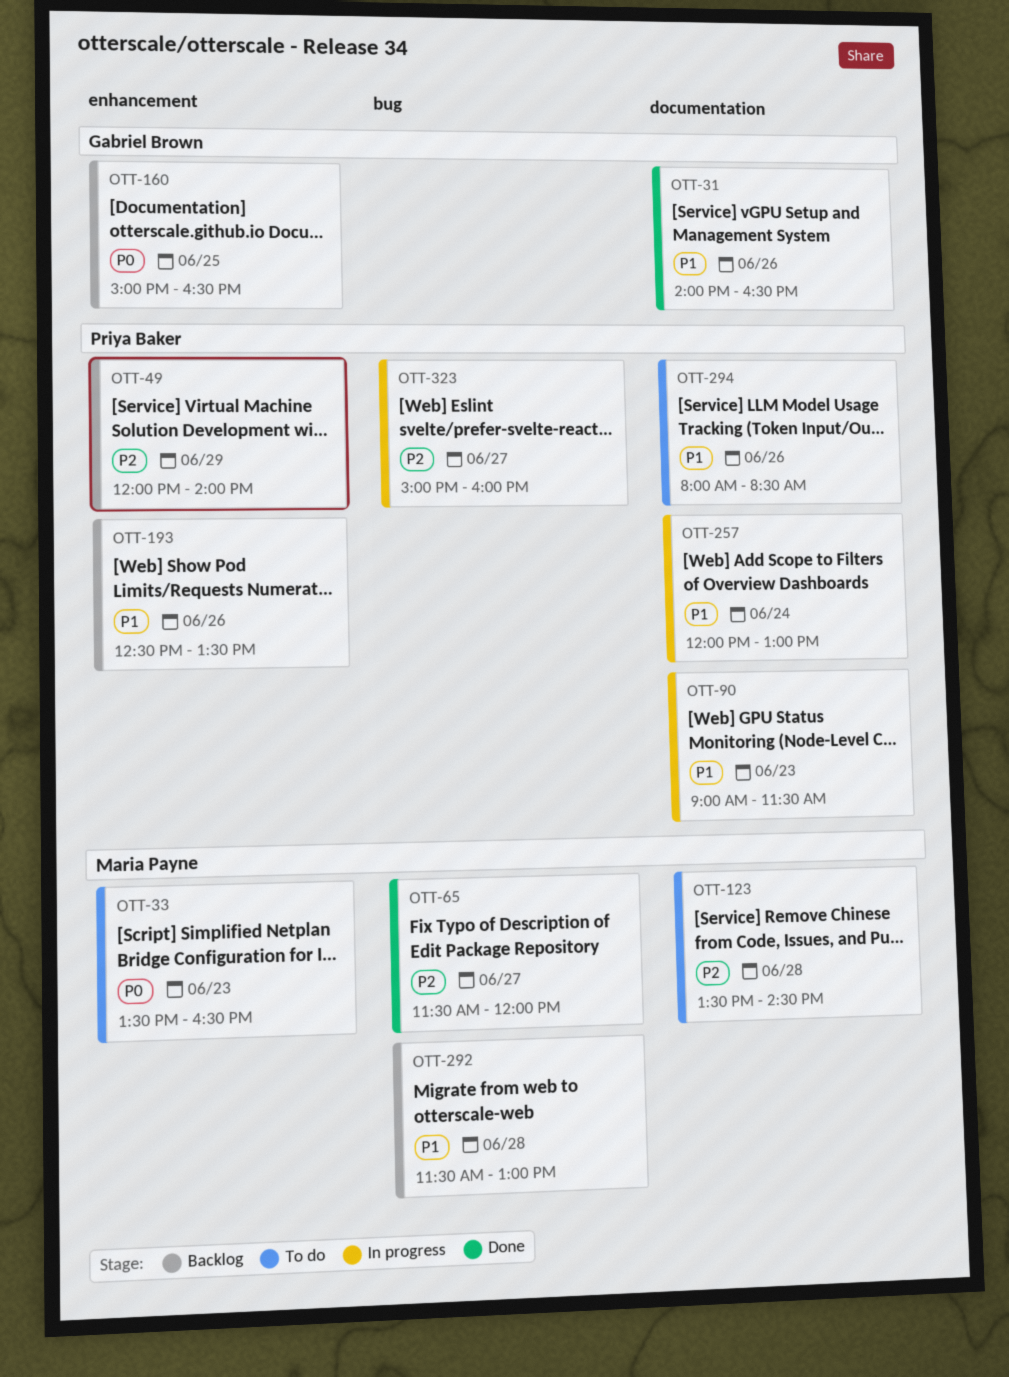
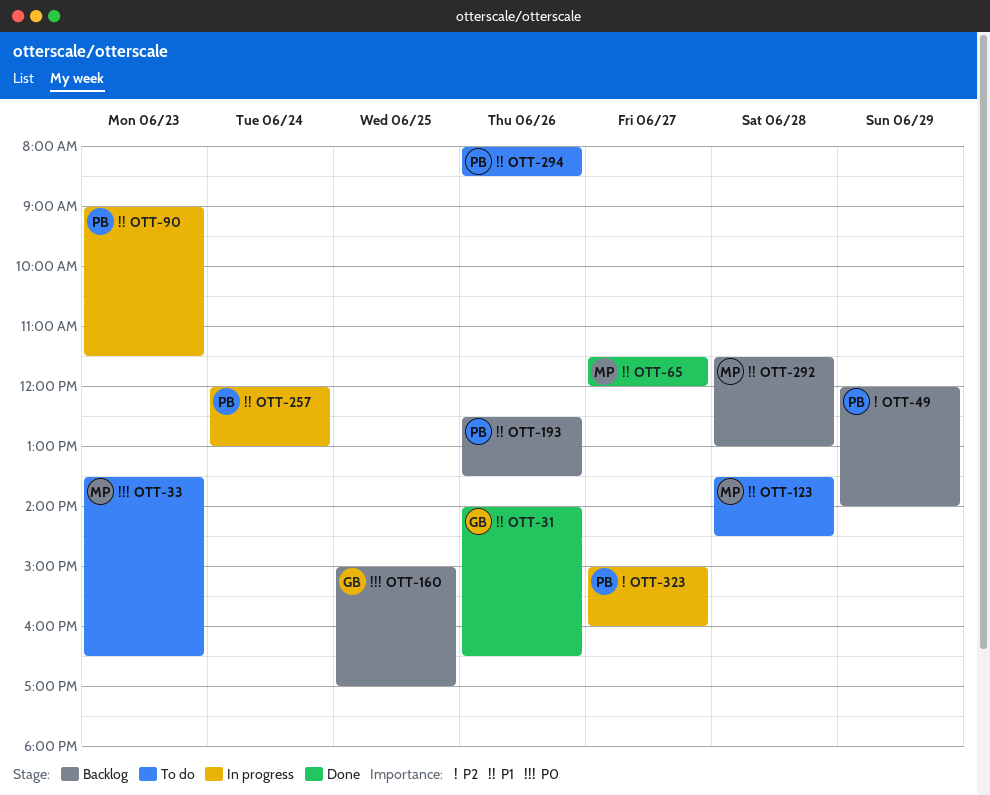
OTT-65, priority: P2 -> P1
OTT-123, priority: P2 -> P1
OTT-160, ends: 16:30 -> 17:00

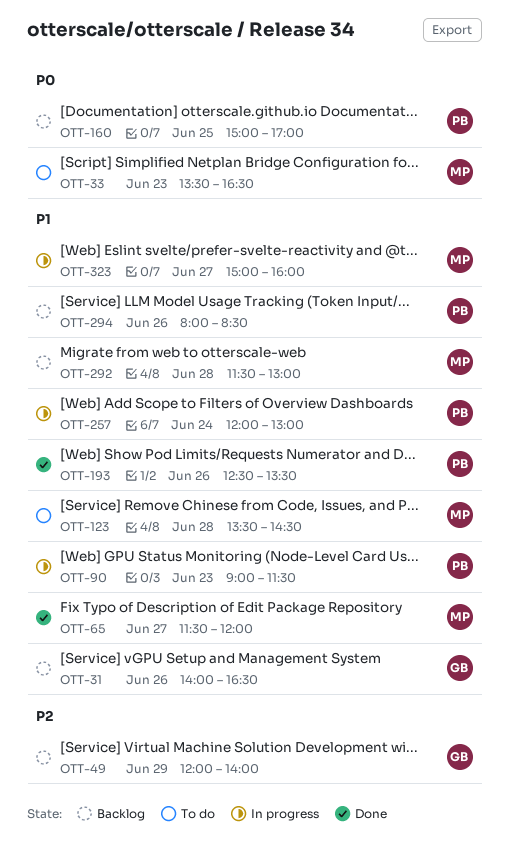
OTT-31, status: Done -> Backlog
OTT-49, owner: PB -> GB
OTT-160, owner: GB -> PB
OTT-193, status: Backlog -> Done
OTT-294, status: To do -> Backlog
OTT-323, owner: PB -> MP
OTT-323, priority: P2 -> P1

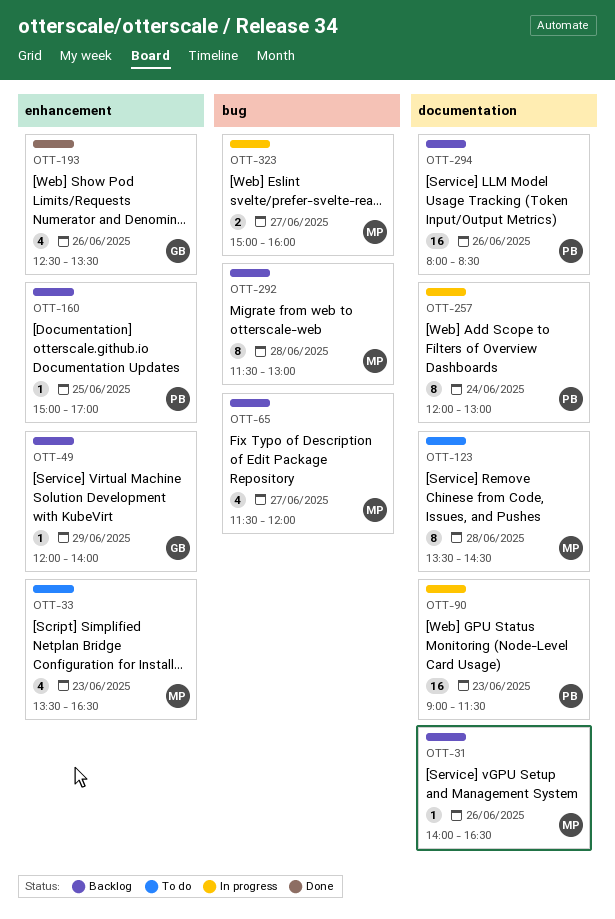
OTT-31, owner: GB -> MP
OTT-65, status: Done -> Backlog
OTT-193, owner: PB -> GB

